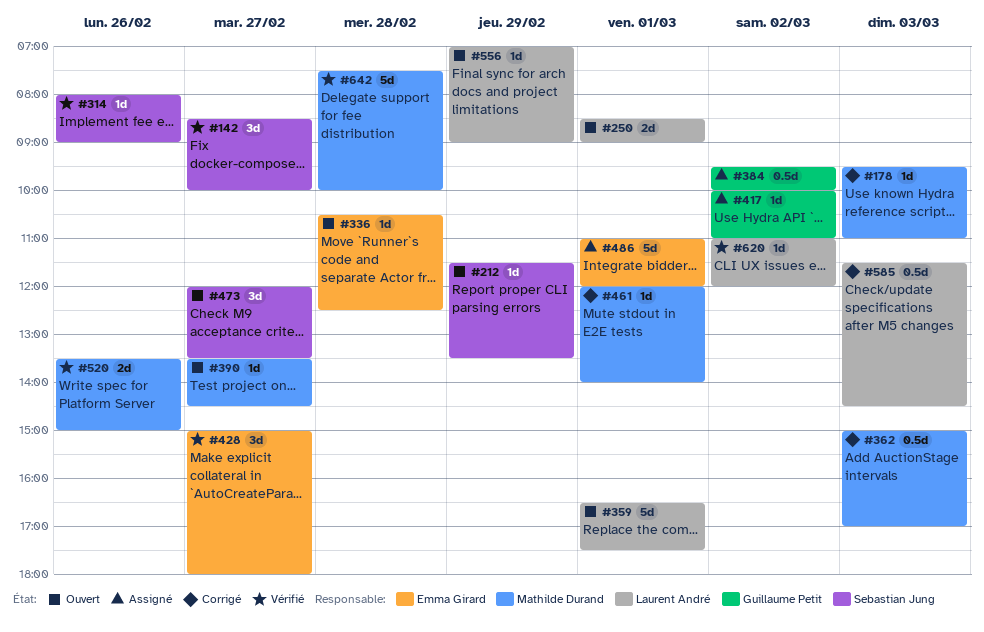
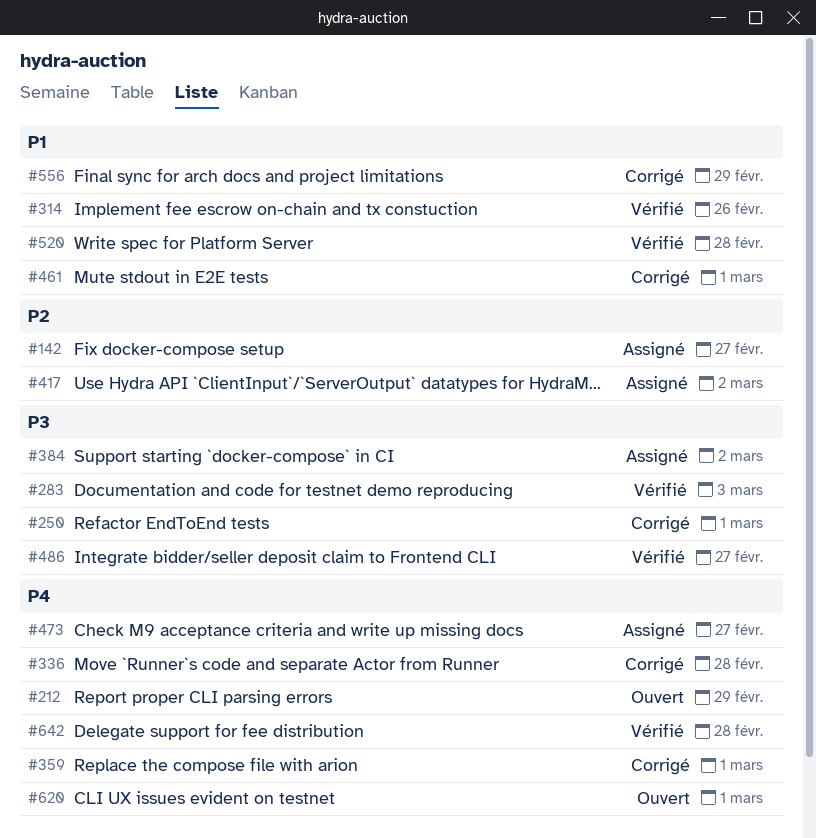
#142, status: Vérifié -> Assigné
#178: present -> none
#250, status: Ouvert -> Corrigé
#283: none -> present
#336, status: Ouvert -> Corrigé
#359, status: Ouvert -> Corrigé
#362: present -> none
#390: present -> none
#428: present -> none
#473, status: Ouvert -> Assigné
#486, status: Assigné -> Vérifié
#486, day: Mar 1 -> Feb 27
#520, day: Feb 26 -> Feb 28
#556, status: Ouvert -> Corrigé
#585: present -> none
#620, status: Vérifié -> Ouvert
#620, day: Mar 2 -> Mar 1

